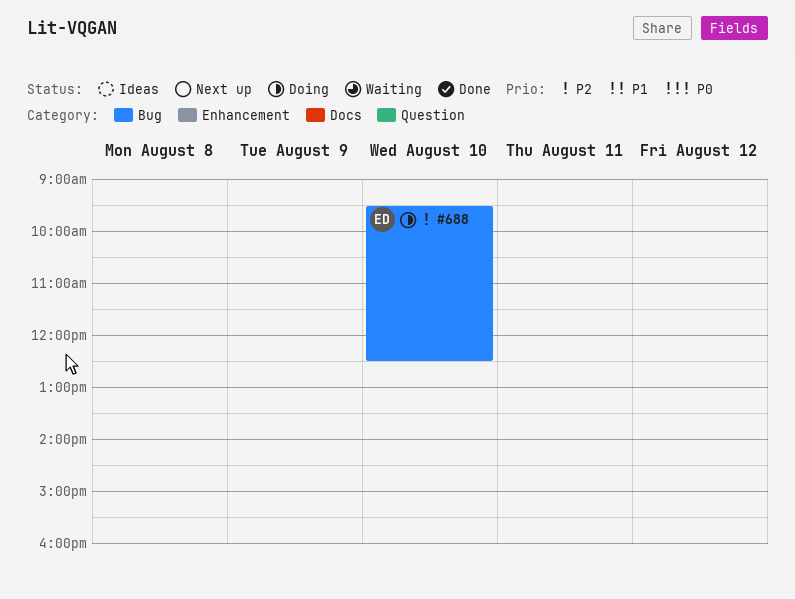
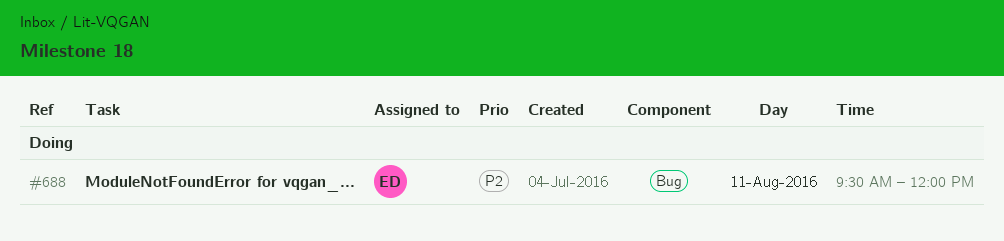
#688, day: Aug 10 -> Aug 11
#688, ends: 12:30 -> 12:00

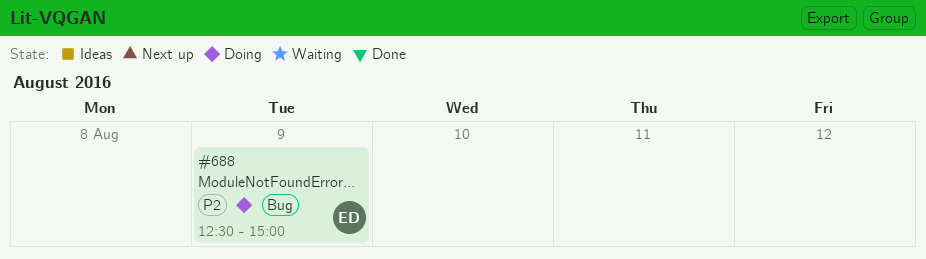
#688, day: Aug 11 -> Aug 9
#688, begins: 09:30 -> 12:30
#688, ends: 12:00 -> 15:00

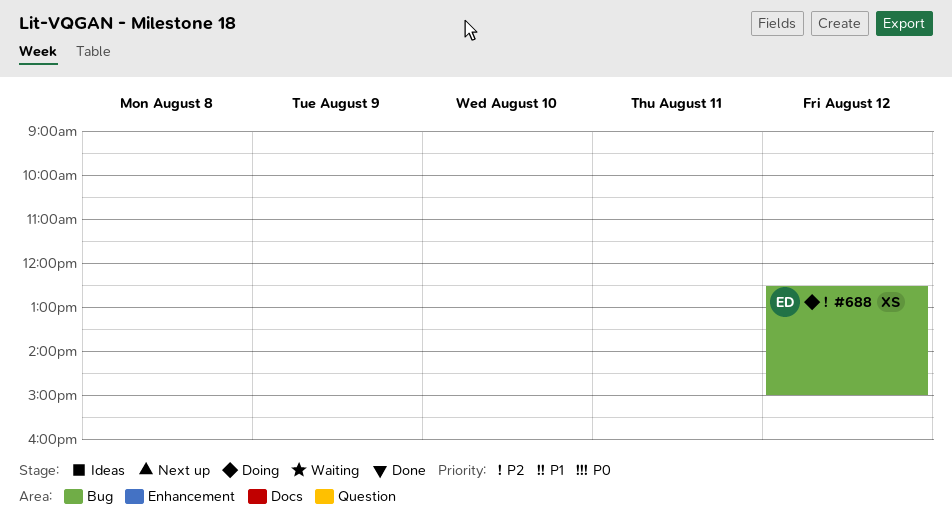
#688, day: Aug 9 -> Aug 12

